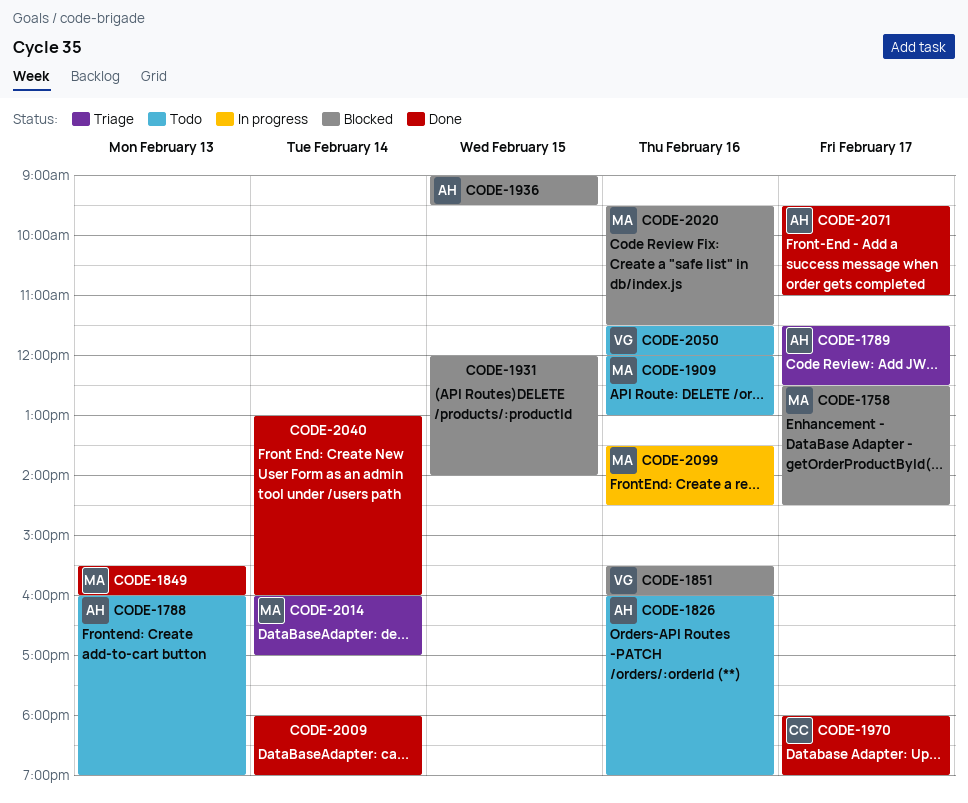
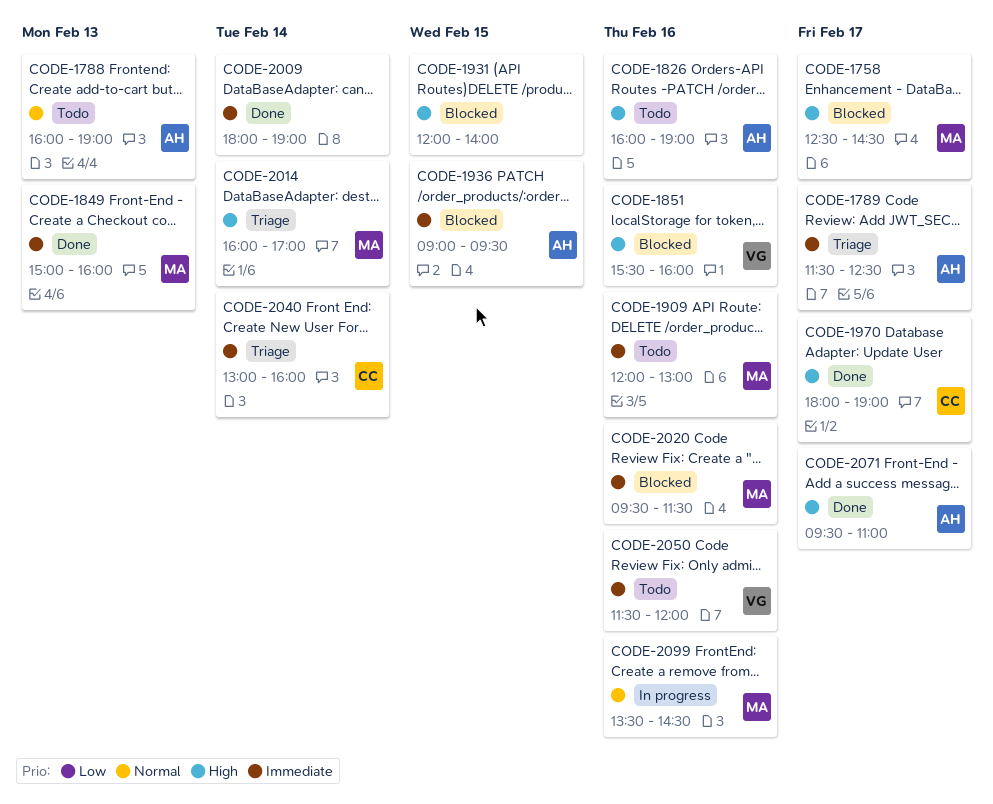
CODE-1849, begins: 15:30 -> 15:00
CODE-2040, status: Done -> Triage
CODE-2040, owner: none -> CC

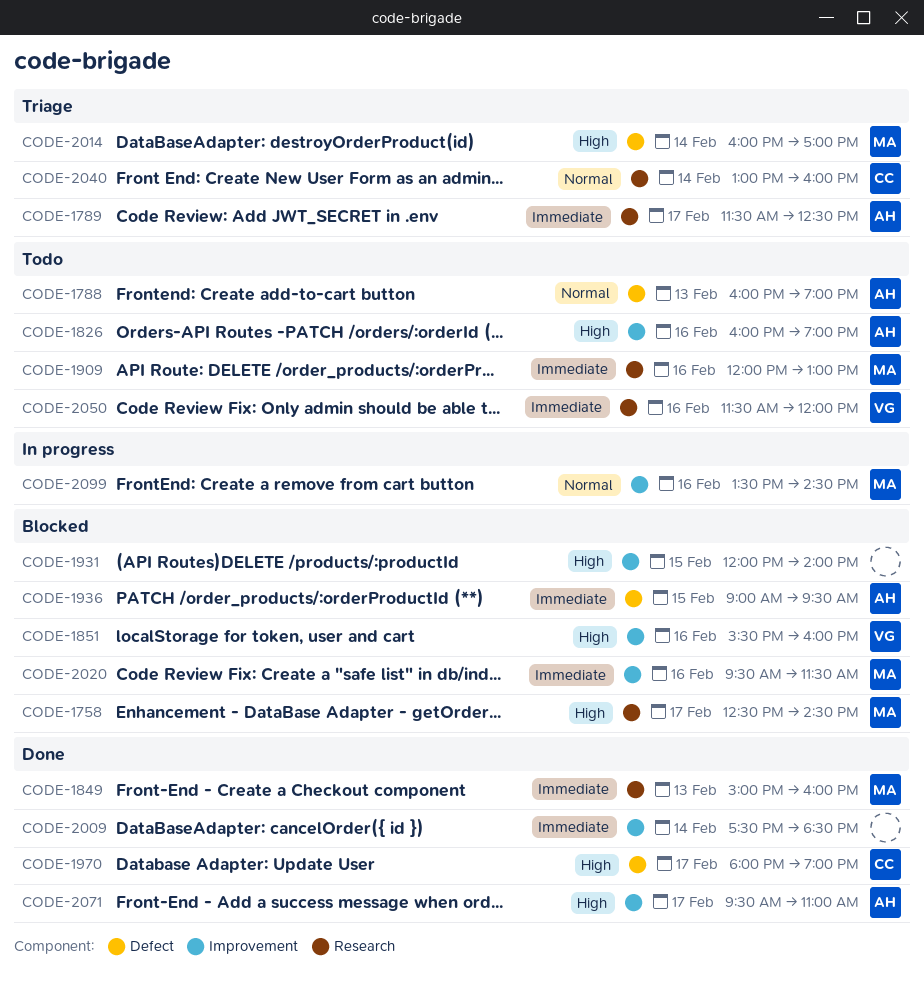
CODE-2009, begins: 18:00 -> 17:30
CODE-2009, ends: 19:00 -> 18:30
CODE-2040, priority: Immediate -> Normal

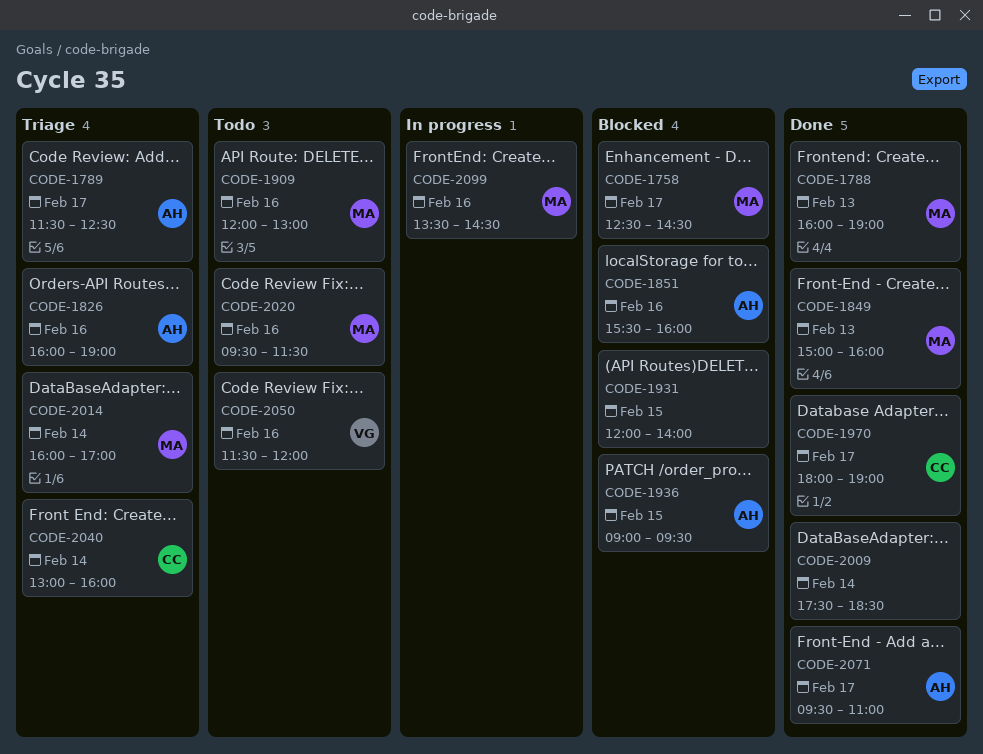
CODE-1788, status: Todo -> Done
CODE-1788, owner: AH -> MA
CODE-1826, status: Todo -> Triage
CODE-1851, owner: VG -> AH
CODE-2020, status: Blocked -> Todo

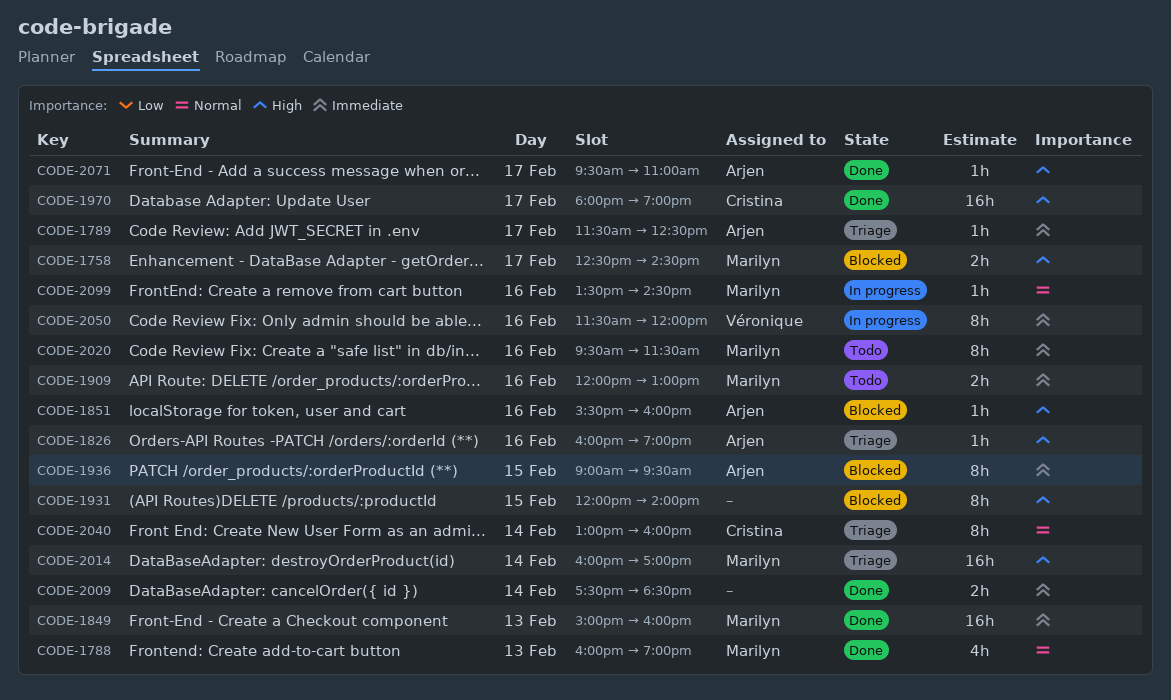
CODE-2050, status: Todo -> In progress

